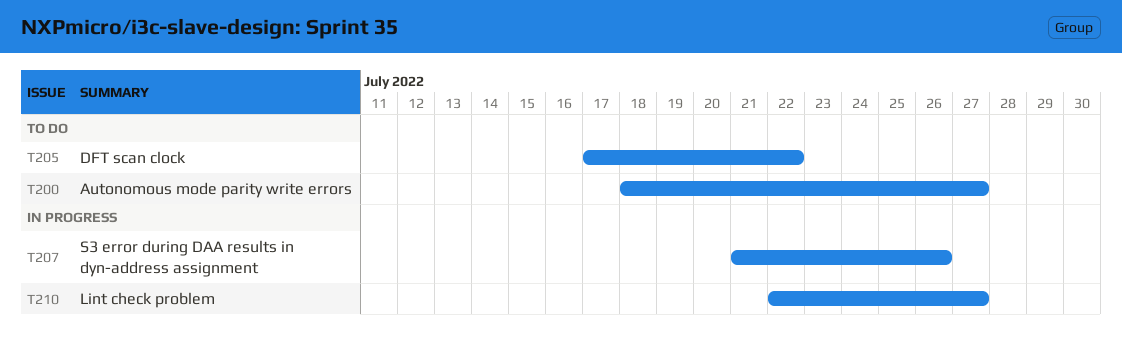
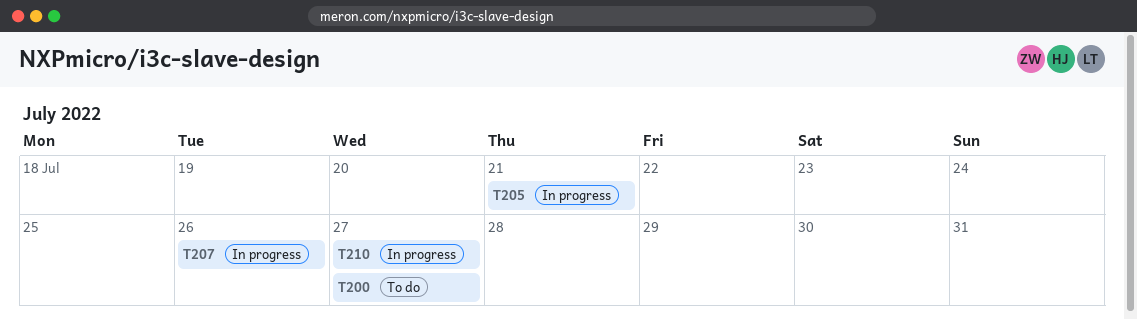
T205, status: To do -> In progress
T205, due: Jul 22 -> Jul 21

